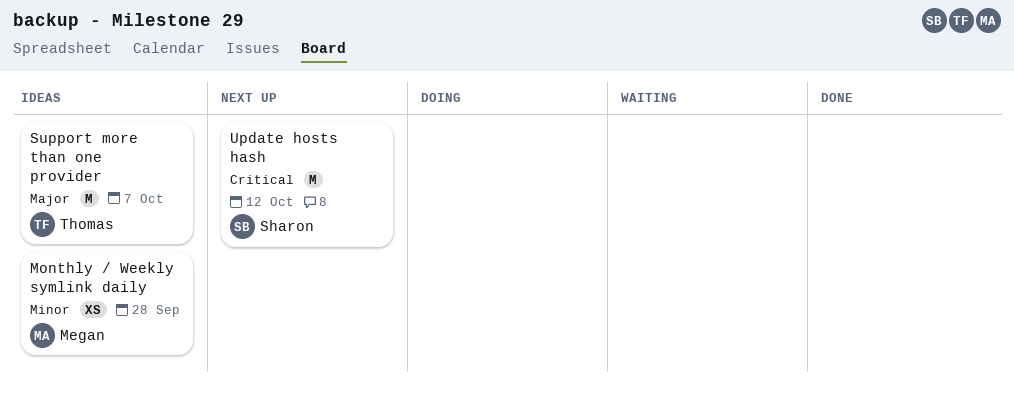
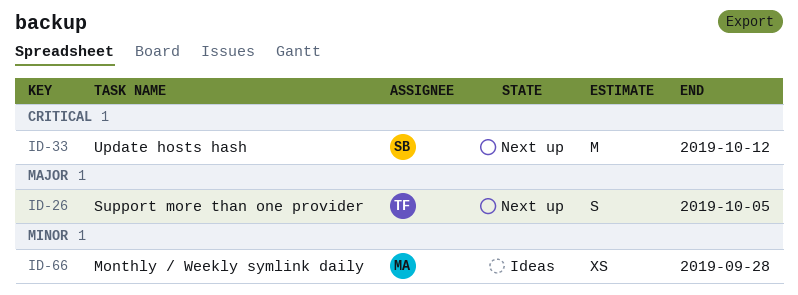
Support more than one provider, status: Ideas -> Next up
Support more than one provider, estimate: M -> S
Support more than one provider, due: Oct 7 -> Oct 5

